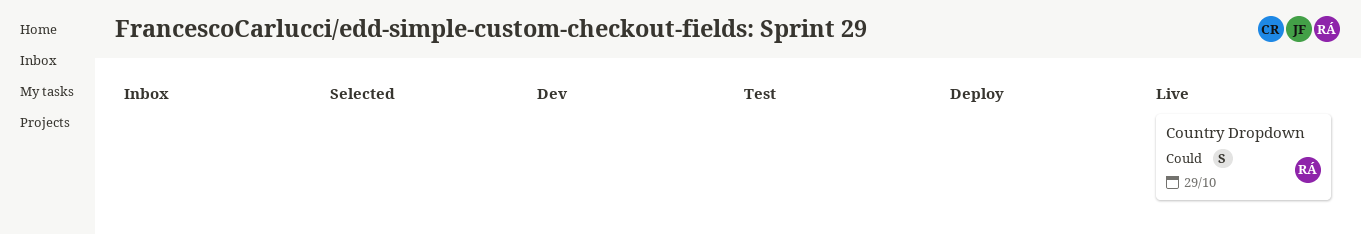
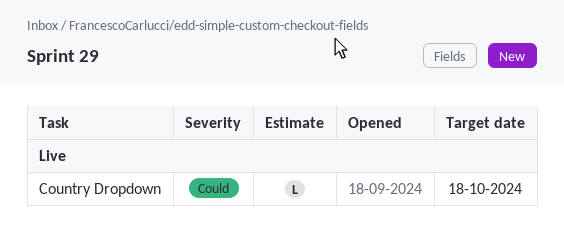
Country Dropdown, estimate: S -> L
Country Dropdown, due: Oct 29 -> Oct 18

